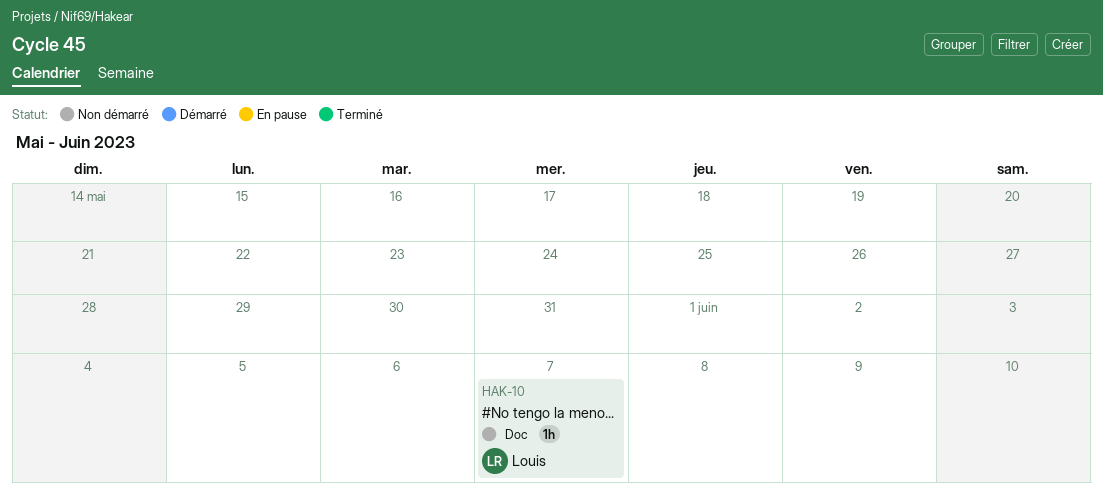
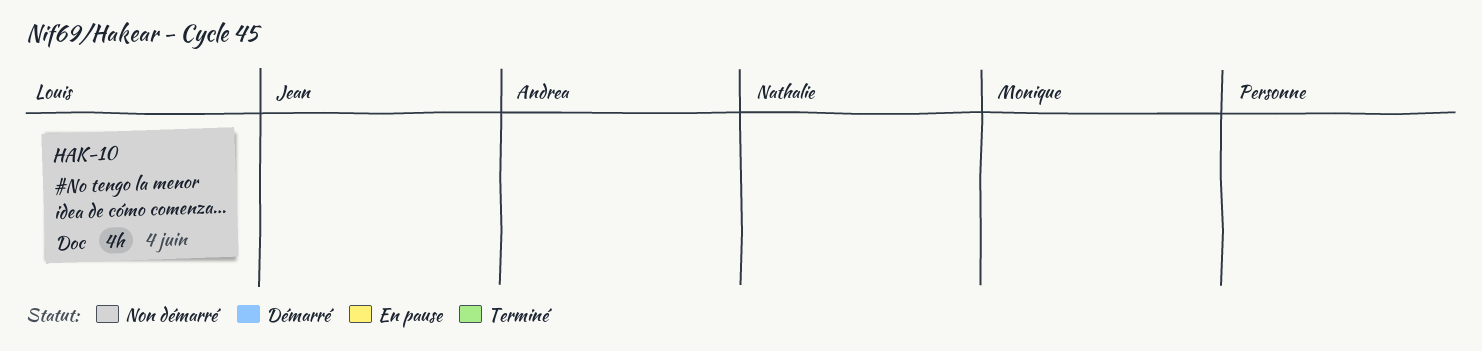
HAK-10, estimate: 1h -> 4h
HAK-10, due: Jun 7 -> Jun 4

